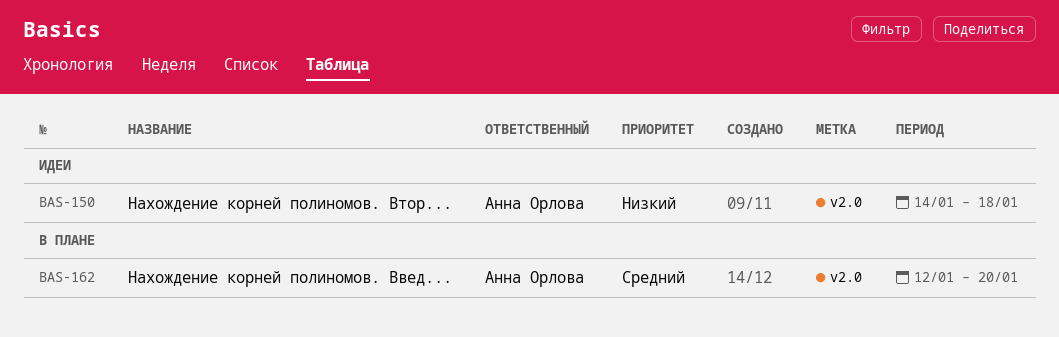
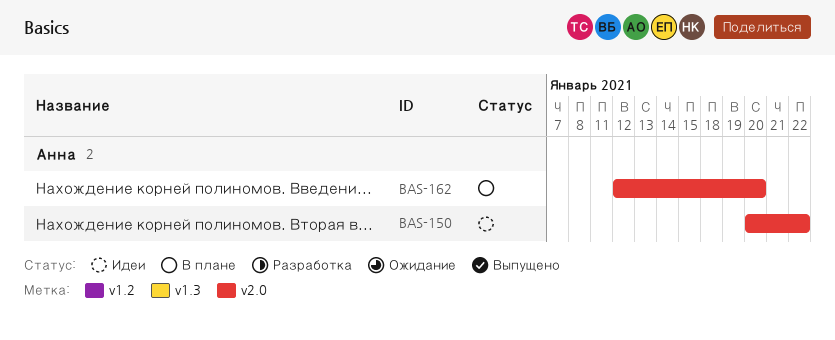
BAS-150, start: Jan 14 -> Jan 20
BAS-150, due: Jan 18 -> Jan 22

